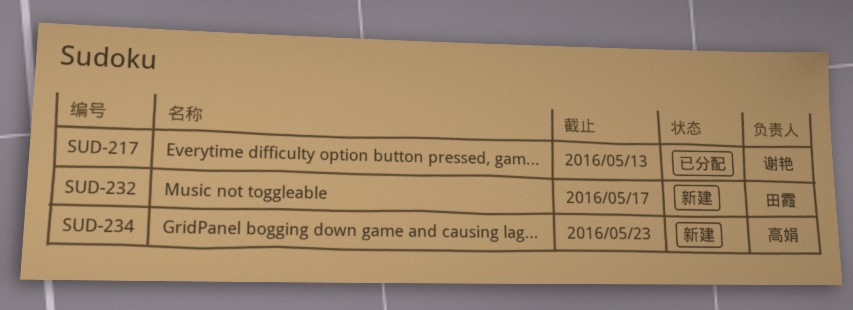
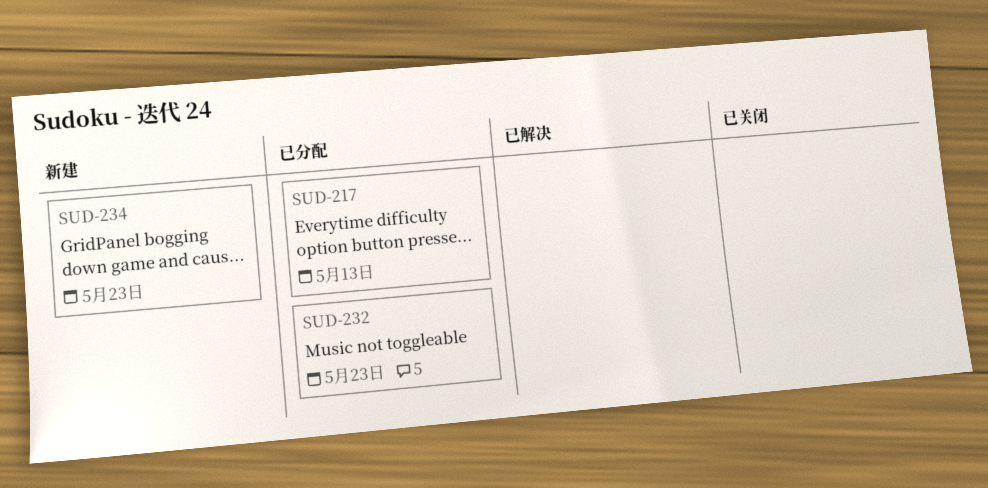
SUD-232, status: 新建 -> 已分配
SUD-232, due: May 17 -> May 23

